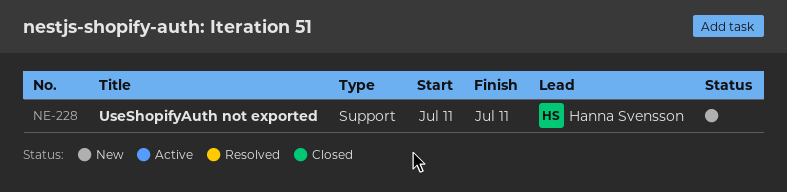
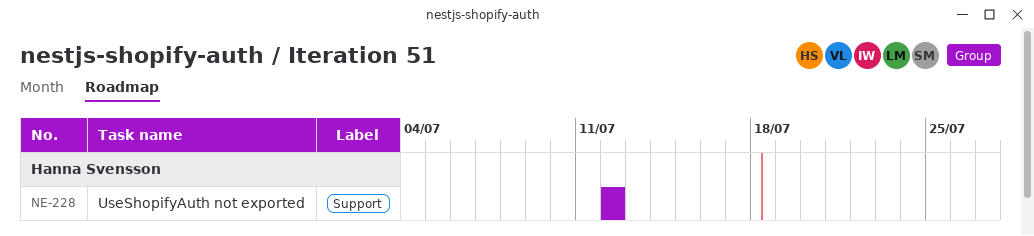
NE-228, start: Jul 11 -> Jul 12
NE-228, due: Jul 11 -> Jul 12

